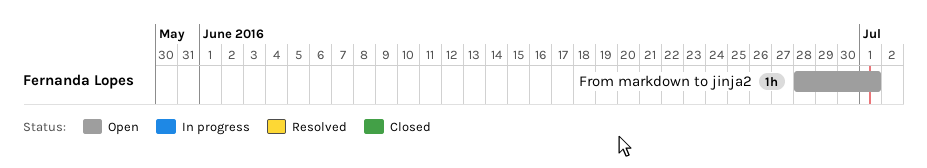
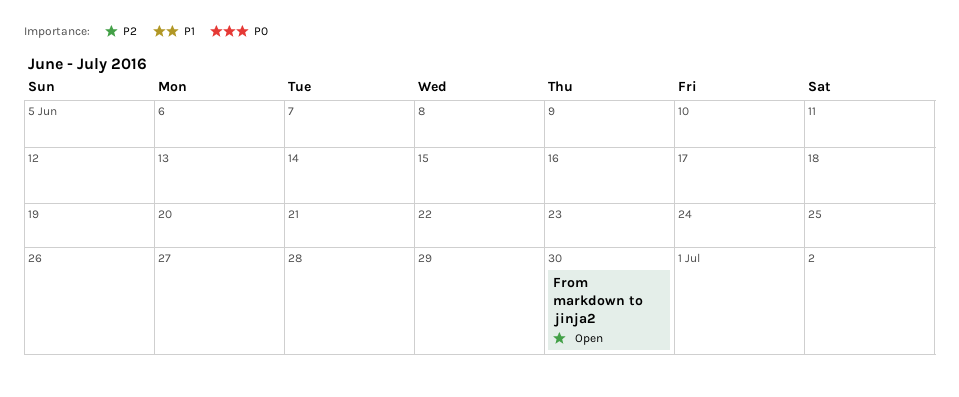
From markdown to jinja2, due: Jul 1 -> Jun 30

